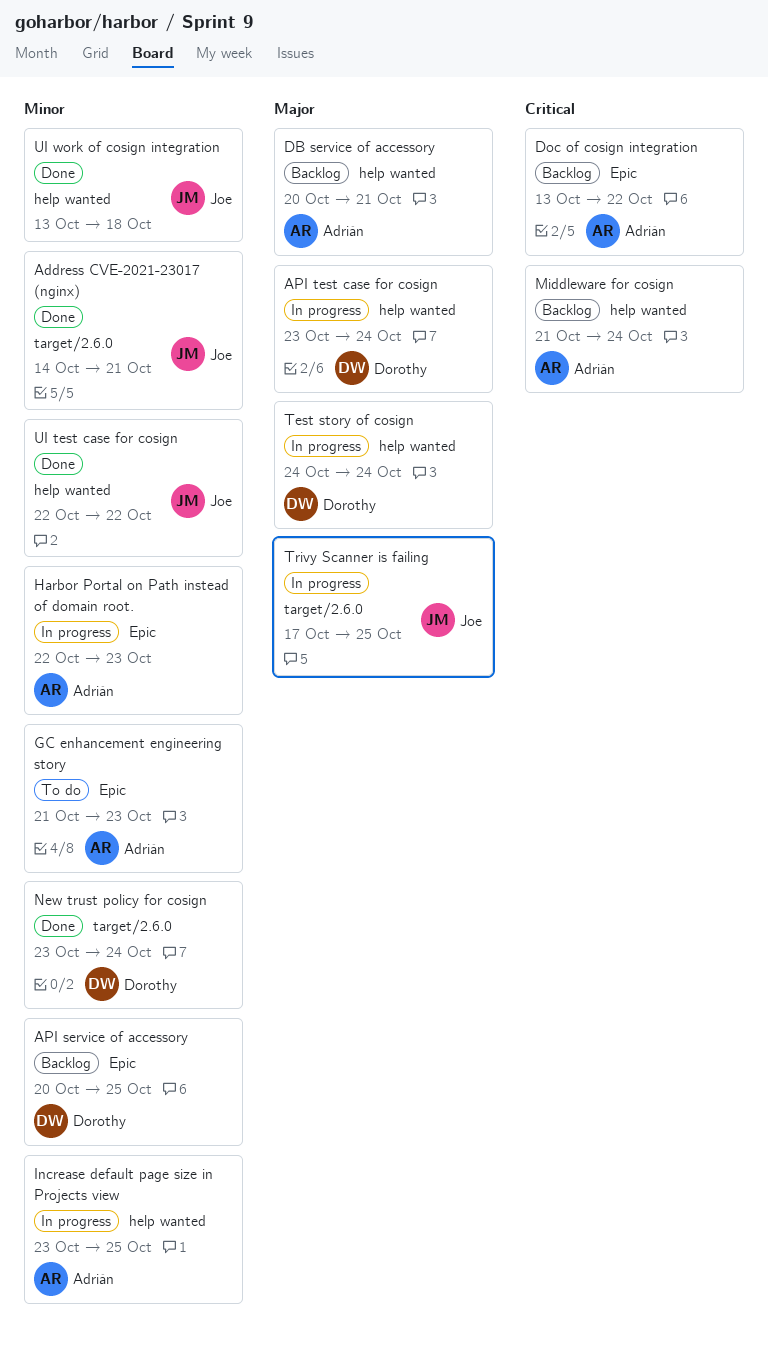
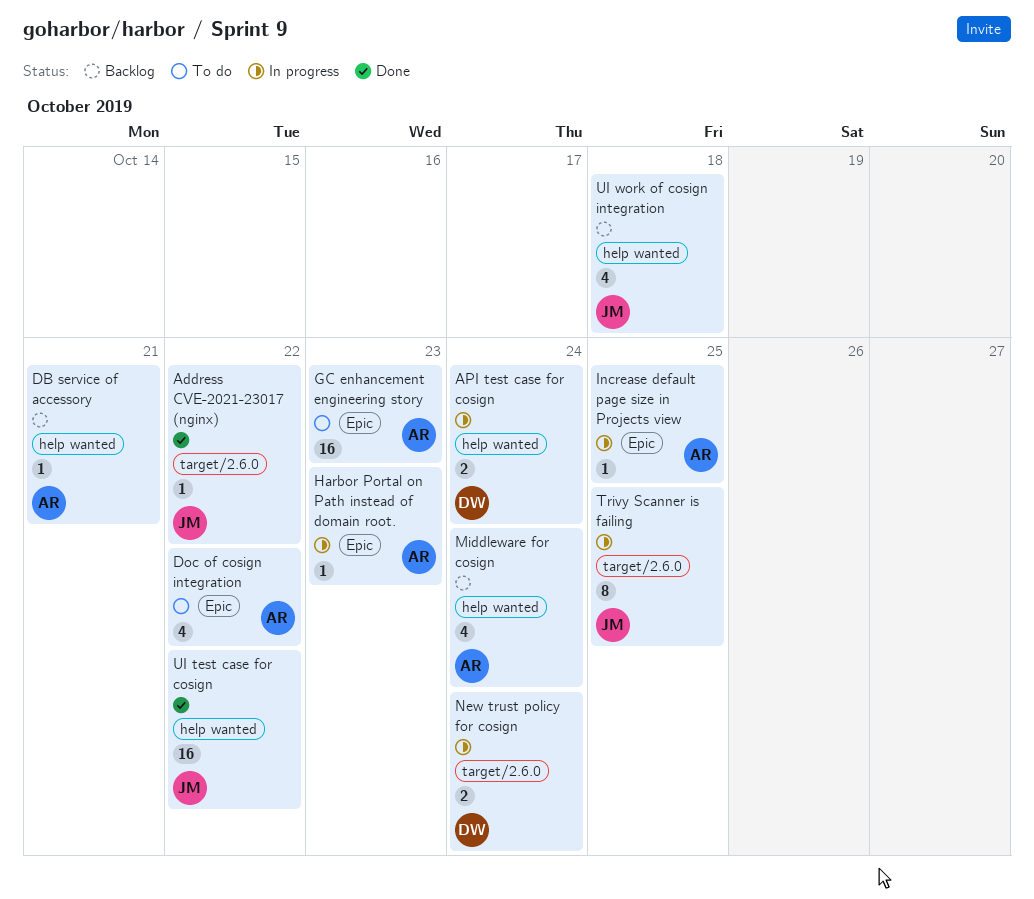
Address CVE-2021-23017 (nginx), due: Oct 21 -> Oct 22
API service of accessory: present -> none
Doc of cosign integration, status: Backlog -> To do
Increase default page size in Projects view, label: help wanted -> Epic
New trust policy for cosign, status: Done -> In progress
Test story of cosign: present -> none
UI work of cosign integration, status: Done -> Backlog

